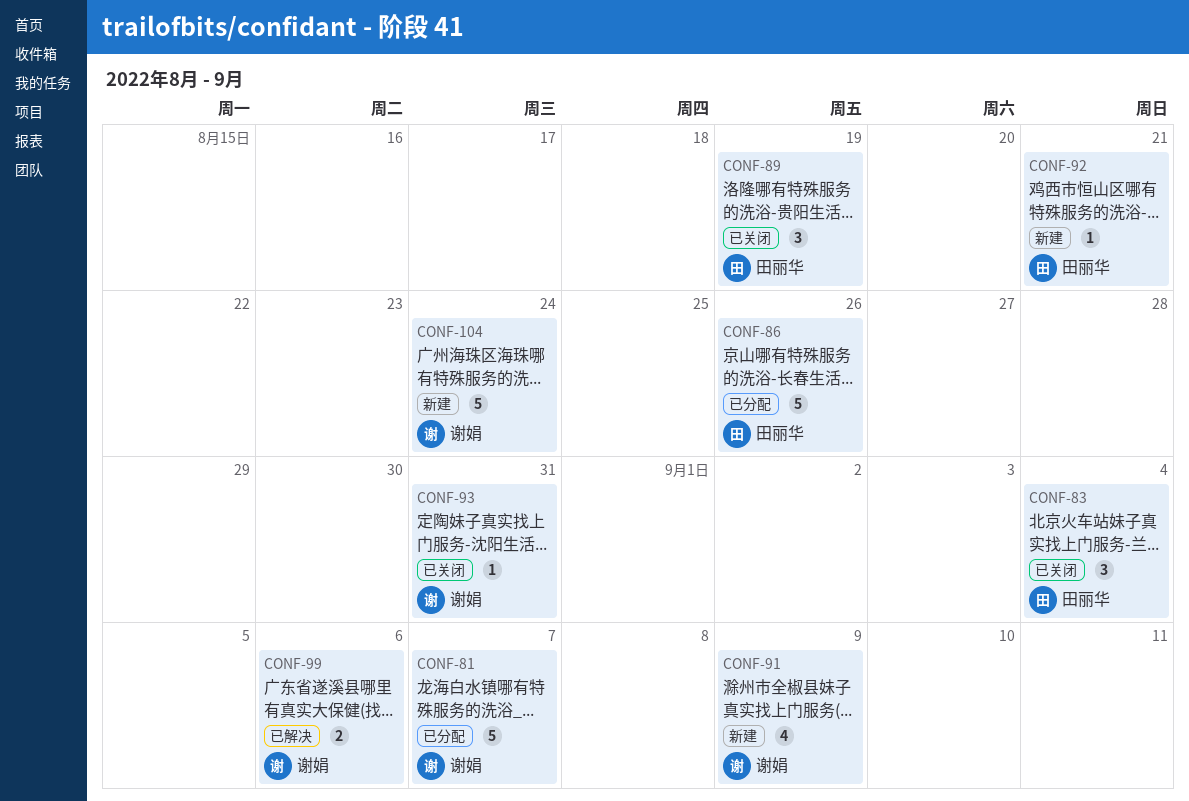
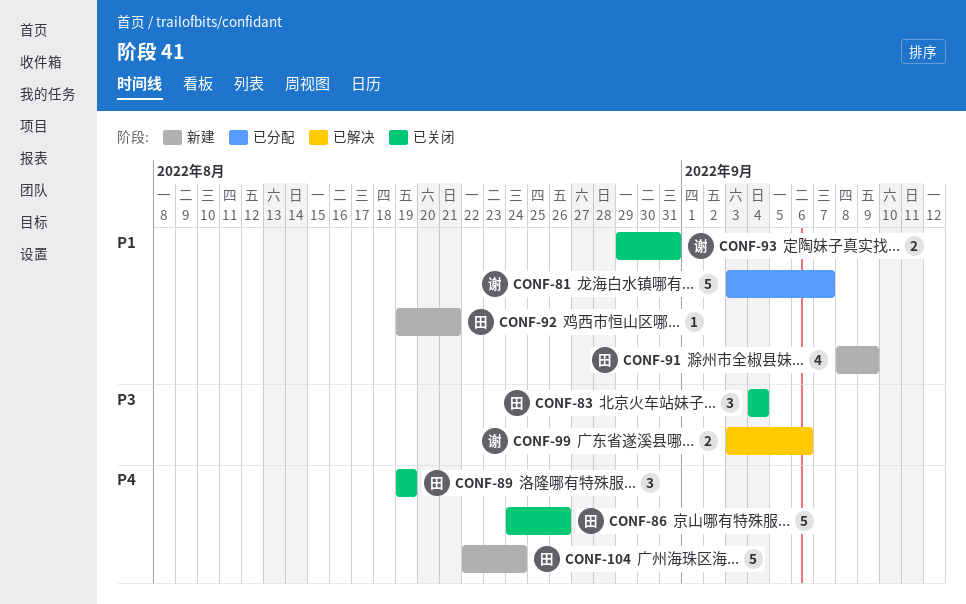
CONF-86, status: 已分配 -> 已关闭
CONF-91, owner: 谢娟 -> 田丽华
CONF-93, estimate: 1 -> 2
CONF-104, owner: 谢娟 -> 田丽华

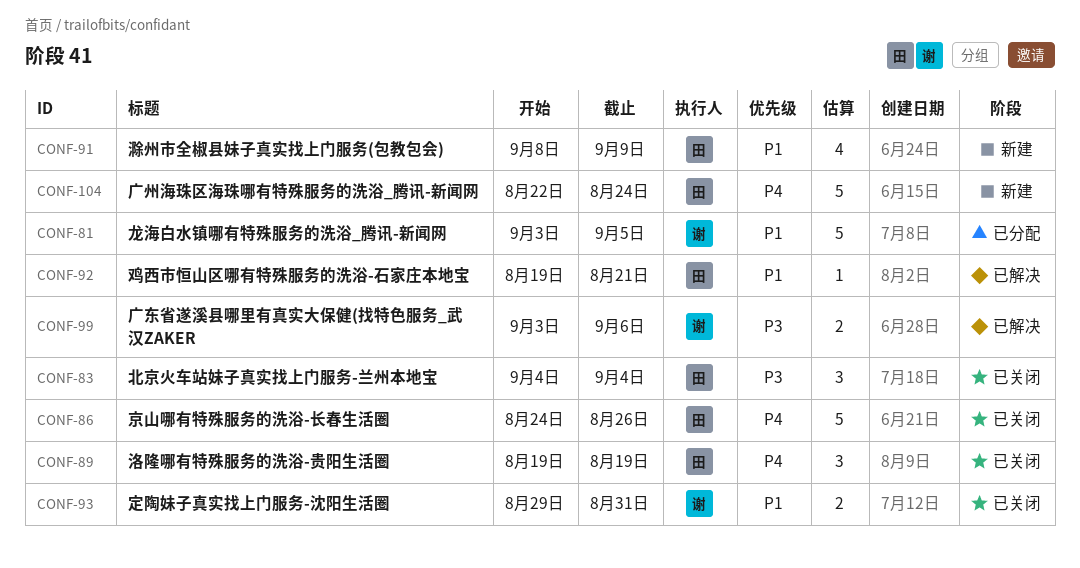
CONF-81, due: Sep 7 -> Sep 5
CONF-92, status: 新建 -> 已解决

